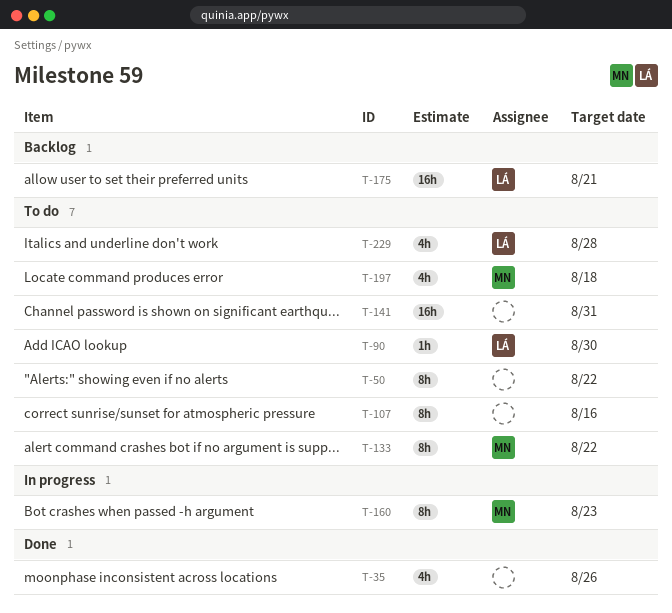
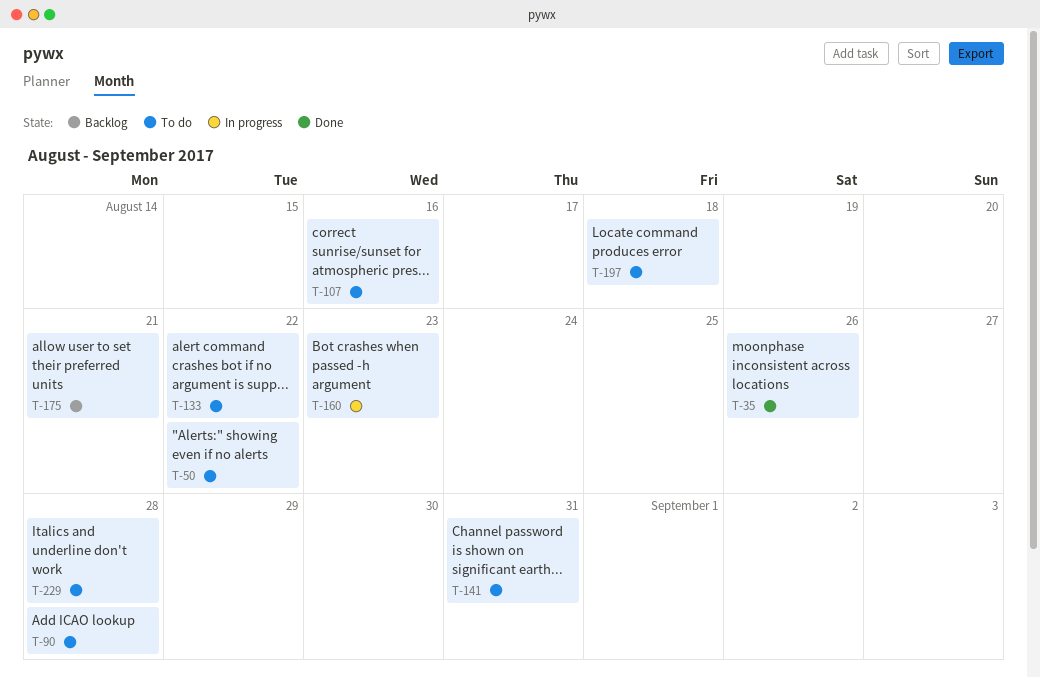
T-90, due: Aug 30 -> Aug 28

